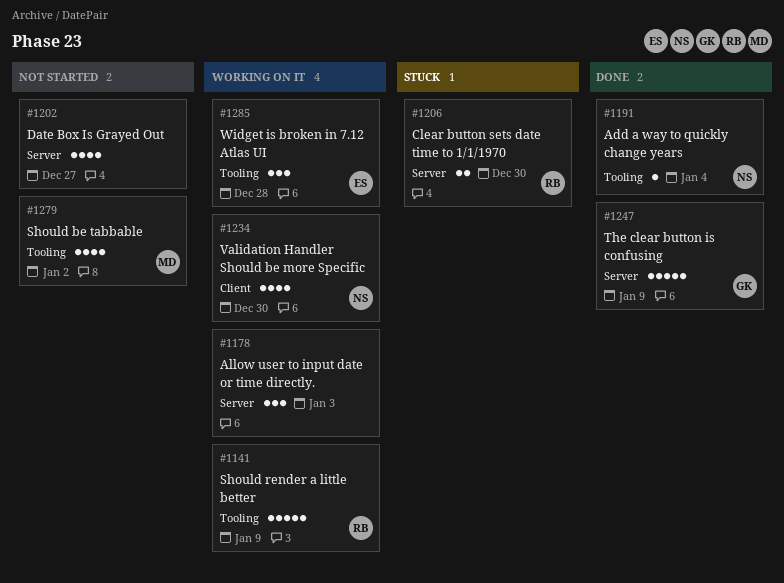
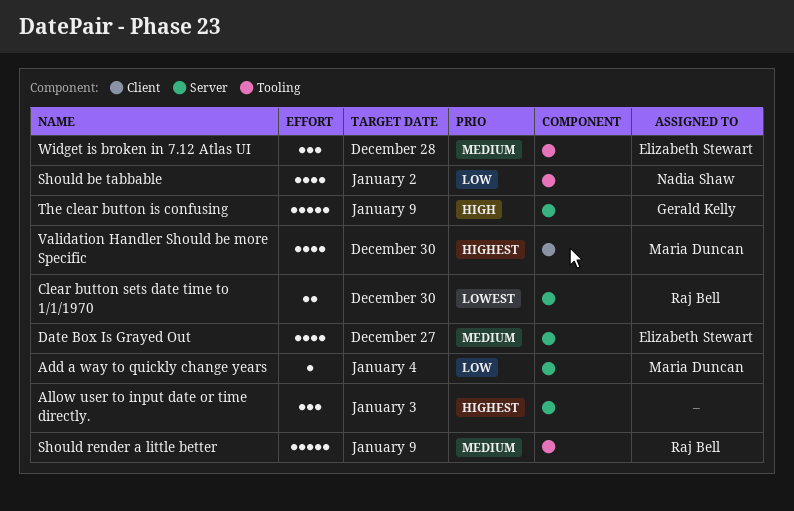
Add a way to quickly change years, owner: Nadia Shaw -> Maria Duncan
Add a way to quickly change years, label: Tooling -> Server
Date Box Is Grayed Out, owner: none -> Elizabeth Stewart
Should be tabbable, owner: Maria Duncan -> Nadia Shaw
Validation Handler Should be more Specific, owner: Nadia Shaw -> Maria Duncan

